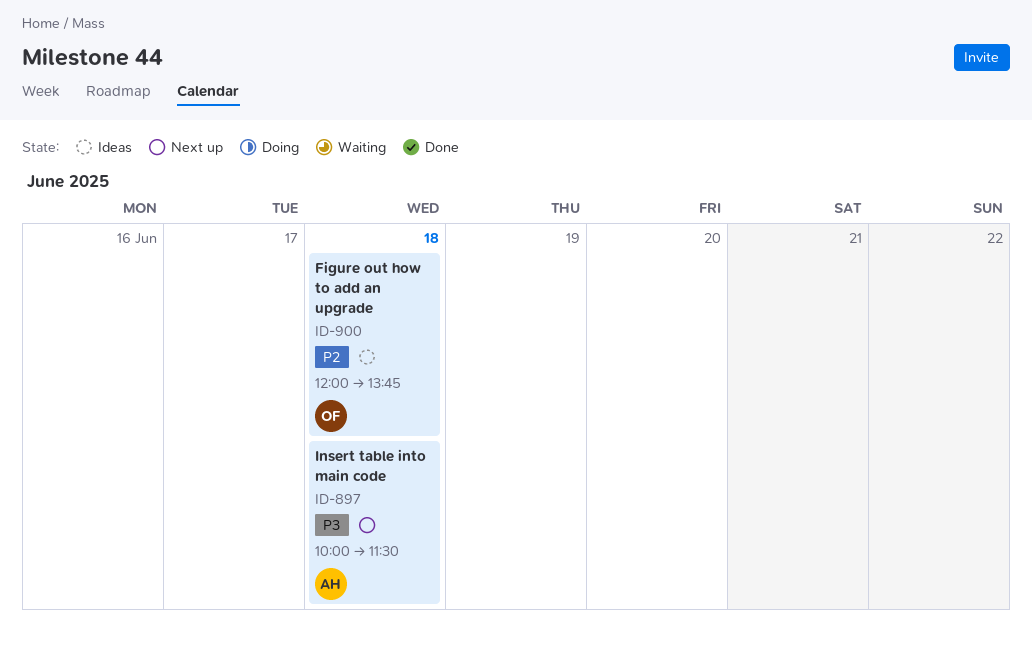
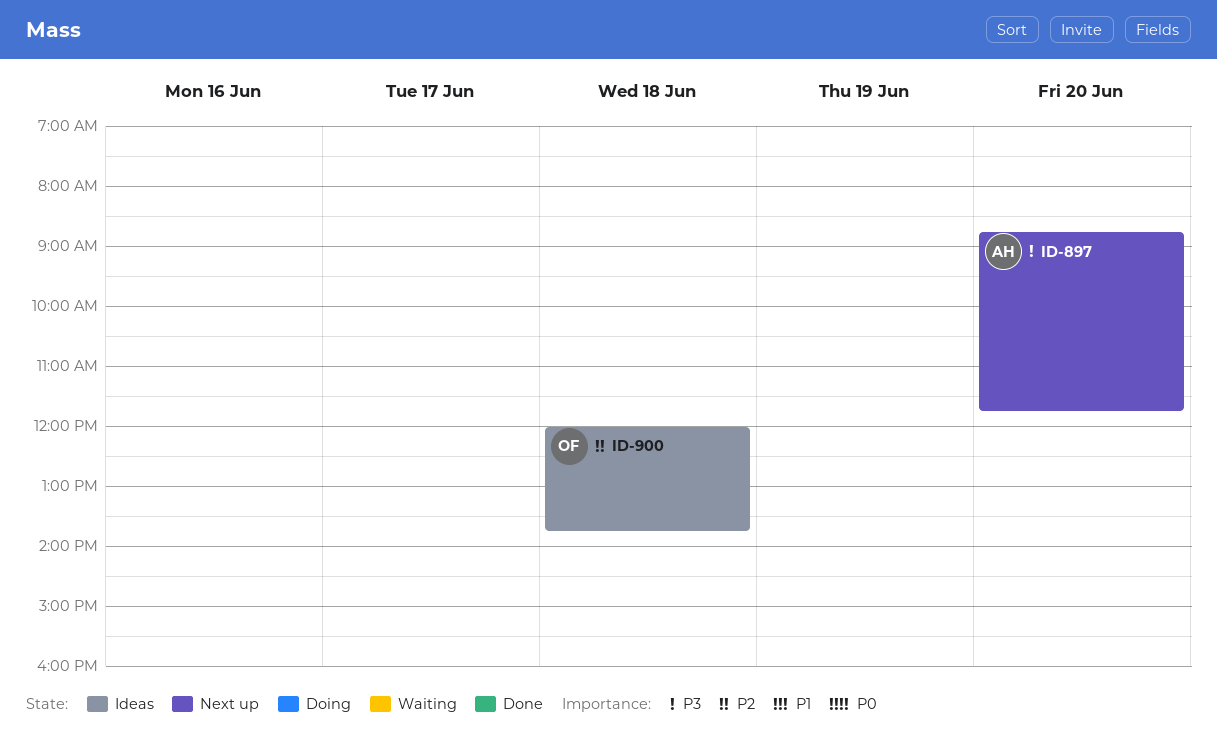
ID-897, day: Jun 18 -> Jun 20
ID-897, begins: 10:00 -> 08:45
ID-897, ends: 11:30 -> 11:45

